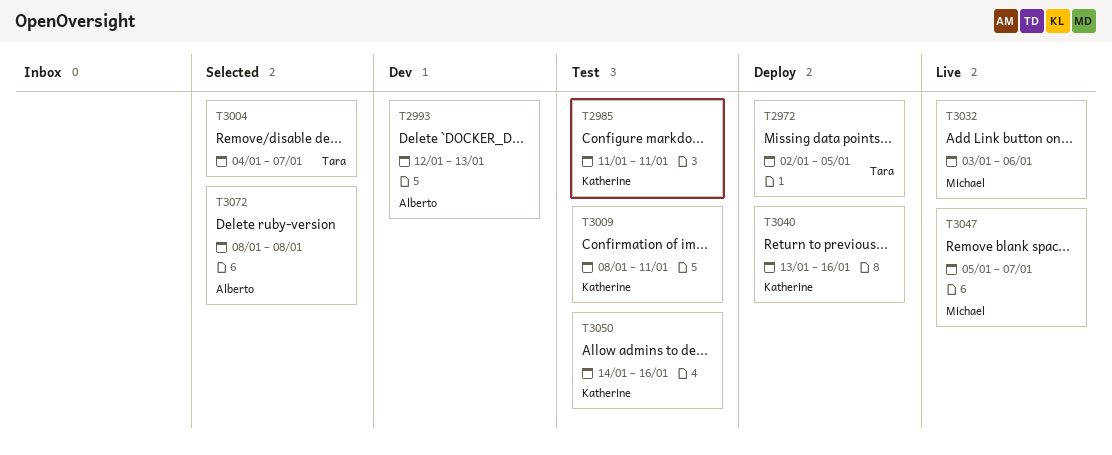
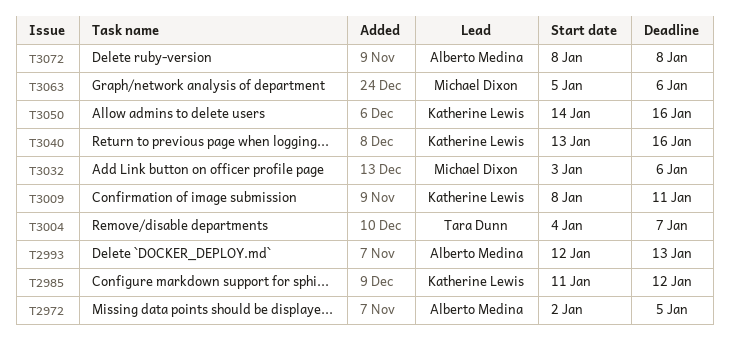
T2972, owner: Tara Dunn -> Alberto Medina
T2985, due: Jan 11 -> Jan 12
T3047: present -> none
T3063: none -> present

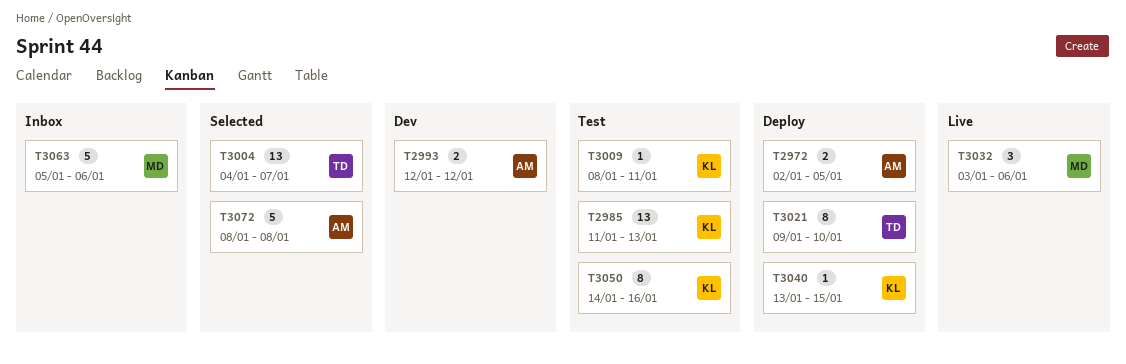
T2985, due: Jan 12 -> Jan 13
T2993, due: Jan 13 -> Jan 12
T3021: none -> present
T3040, due: Jan 16 -> Jan 15

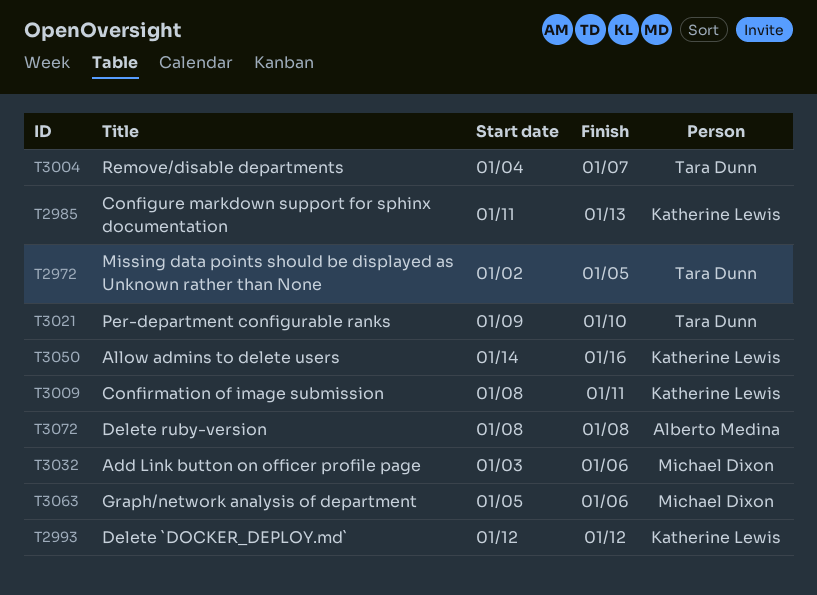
T2972, owner: Alberto Medina -> Tara Dunn
T2993, owner: Alberto Medina -> Katherine Lewis
T3040: present -> none

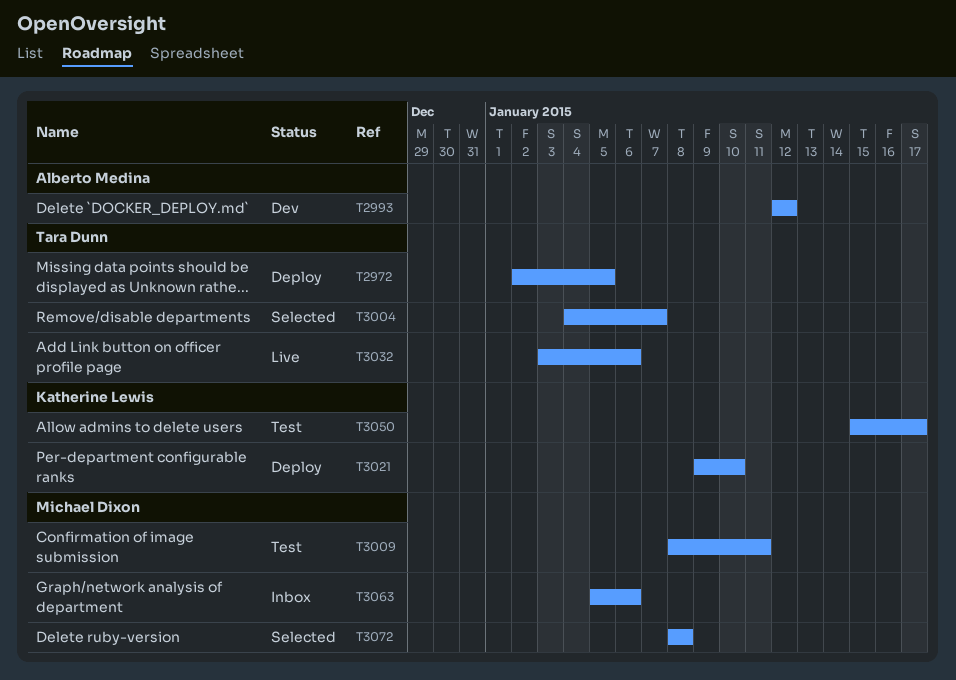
T2985: present -> none
T2993, owner: Katherine Lewis -> Alberto Medina
T3009, owner: Katherine Lewis -> Michael Dixon
T3021, owner: Tara Dunn -> Katherine Lewis
T3032, owner: Michael Dixon -> Tara Dunn
T3050, start: Jan 14 -> Jan 15
T3050, due: Jan 16 -> Jan 17
T3072, owner: Alberto Medina -> Michael Dixon

